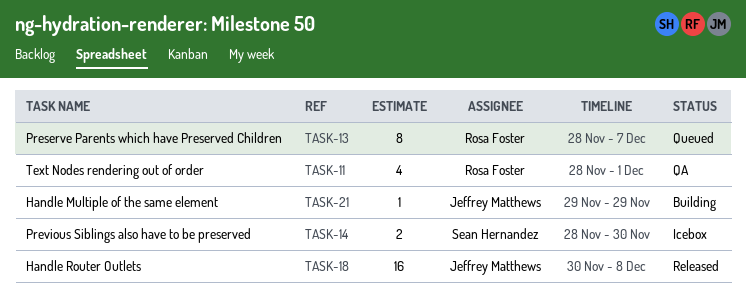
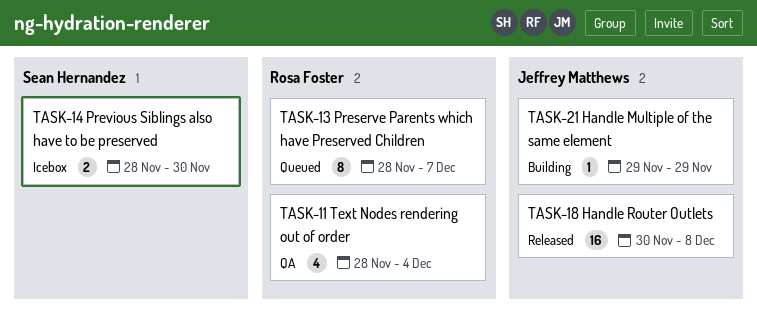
TASK-11, due: Dec 1 -> Dec 4

